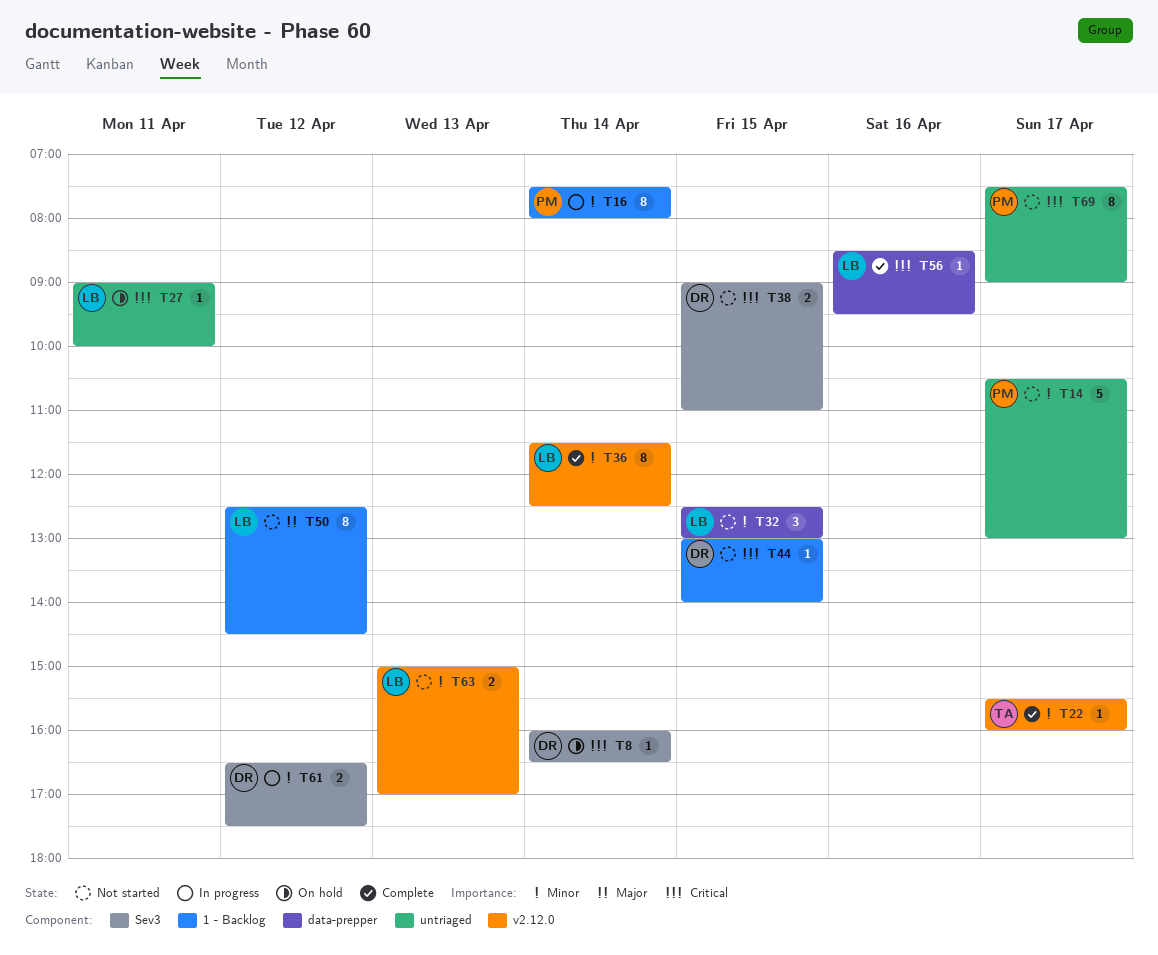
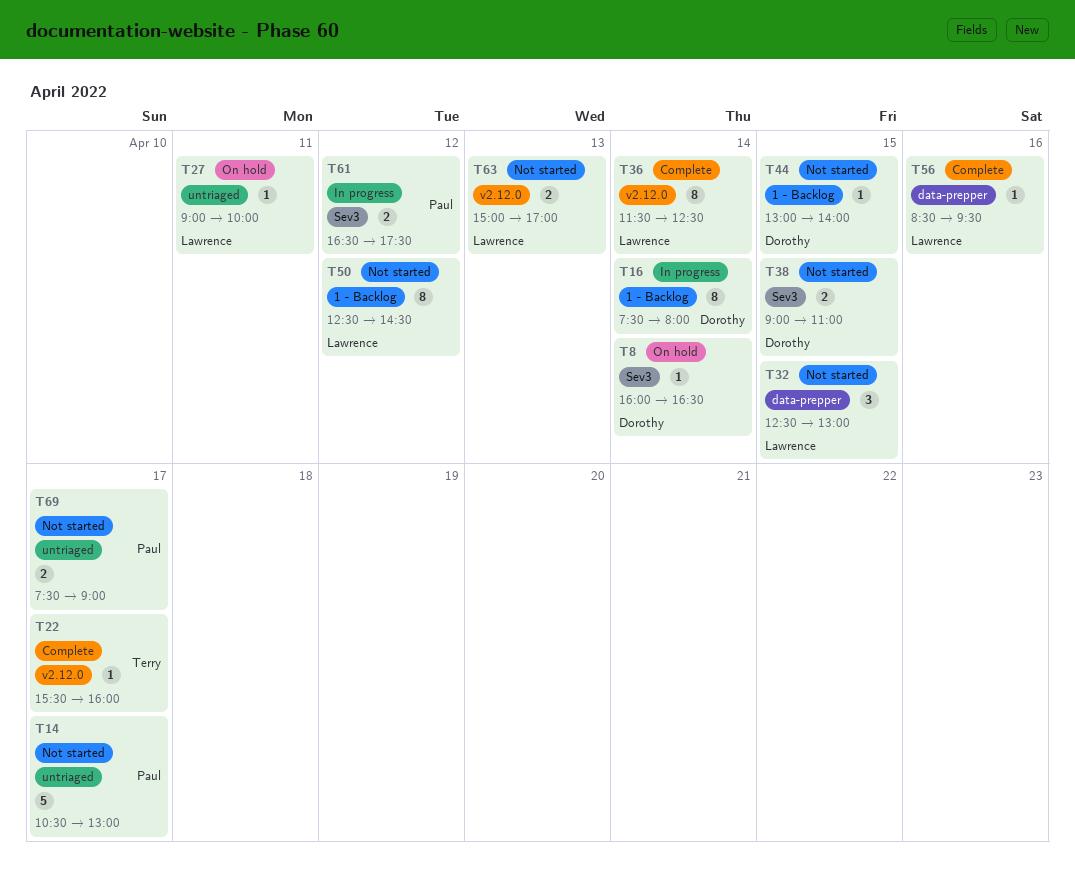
T16, owner: Paul -> Dorothy
T61, owner: Dorothy -> Paul
T69, estimate: 8 -> 2

